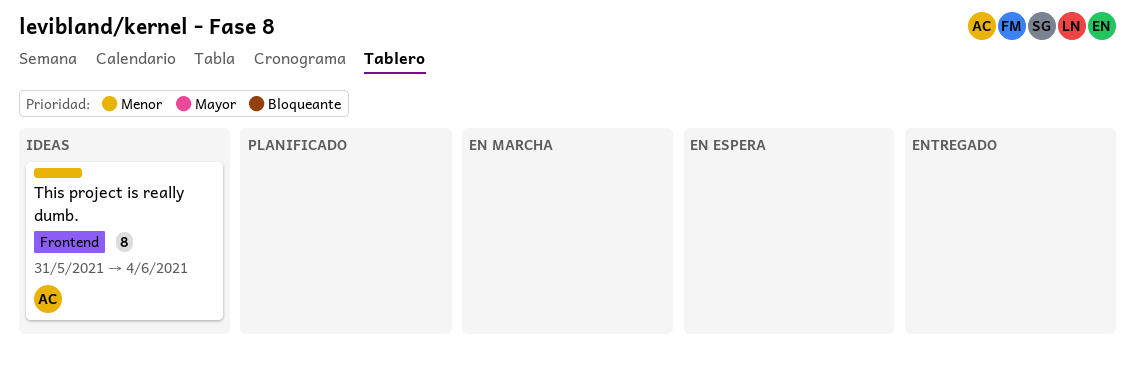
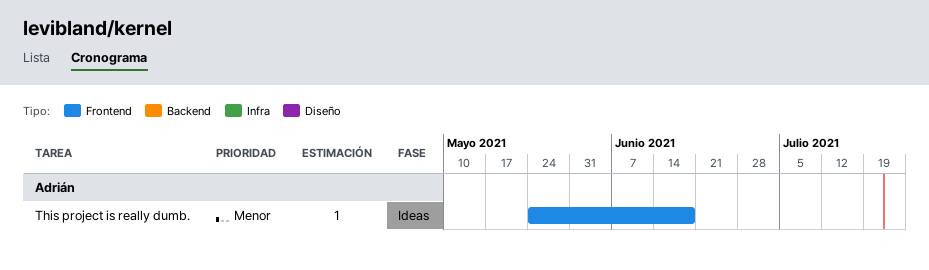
This project is really dumb., estimate: 8 -> 1
This project is really dumb., start: May 31 -> May 24
This project is really dumb., due: Jun 4 -> Jun 18

